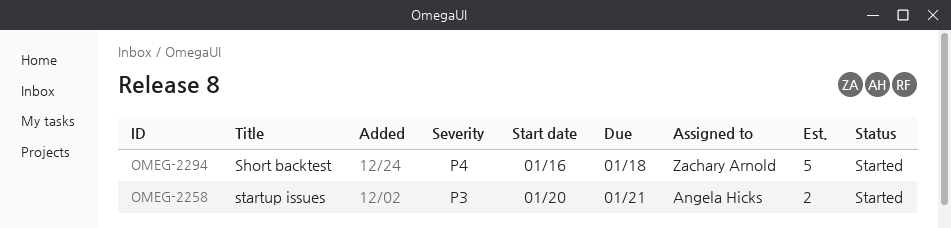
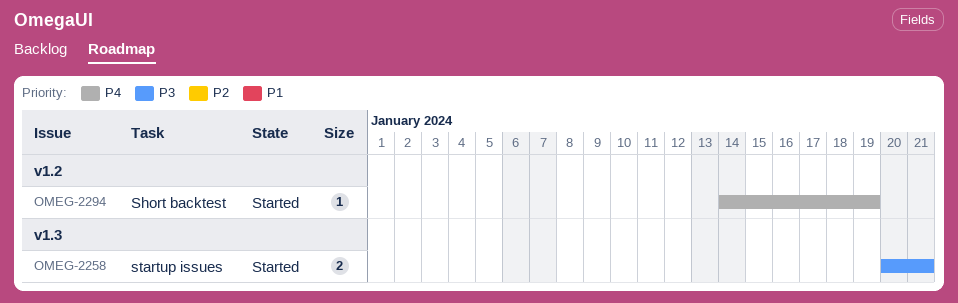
OMEG-2294, estimate: 5 -> 1
OMEG-2294, start: Jan 16 -> Jan 14
OMEG-2294, due: Jan 18 -> Jan 19

